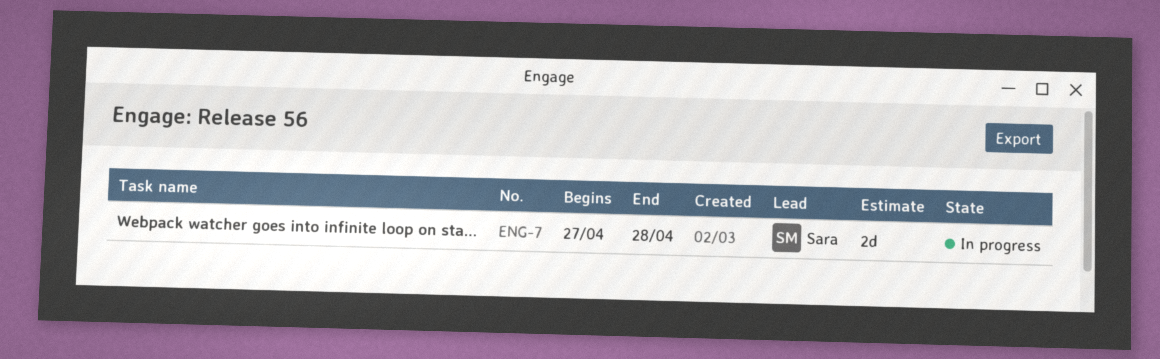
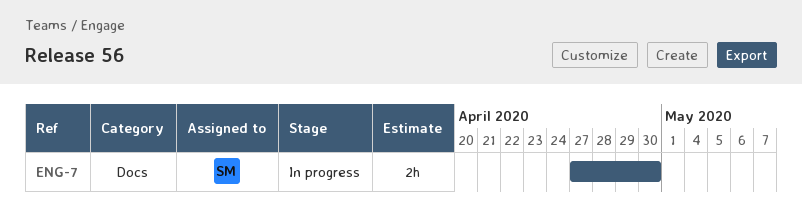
ENG-7, estimate: 2d -> 2h
ENG-7, due: Apr 28 -> Apr 30

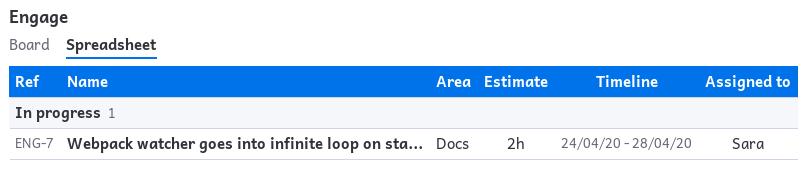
ENG-7, start: Apr 27 -> Apr 24
ENG-7, due: Apr 30 -> Apr 28

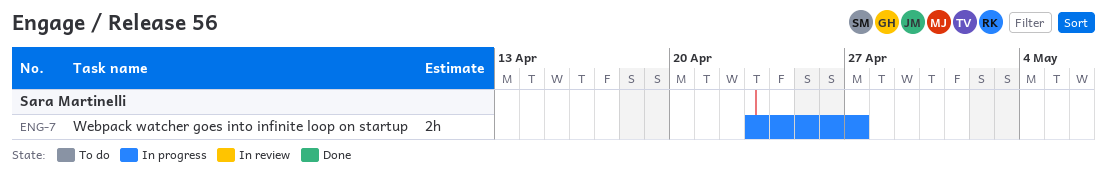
ENG-7, start: Apr 24 -> Apr 23
ENG-7, due: Apr 28 -> Apr 27

